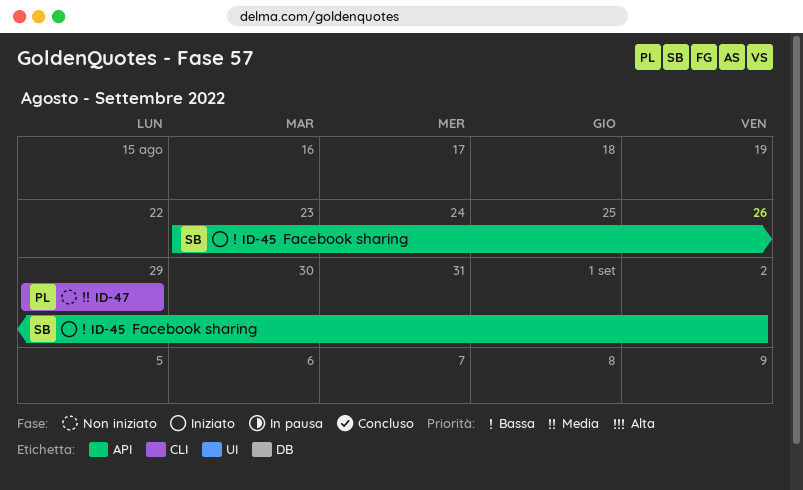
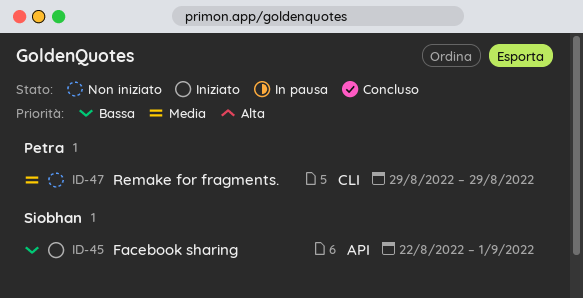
ID-45, start: Aug 23 -> Aug 22
ID-45, due: Sep 2 -> Sep 1

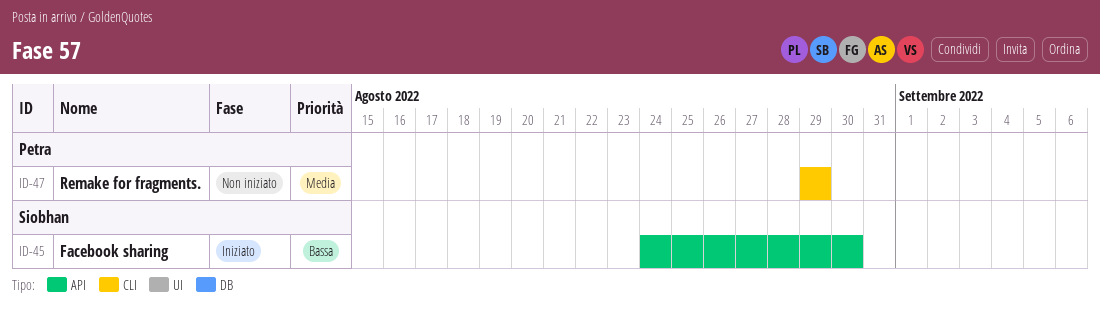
ID-45, start: Aug 22 -> Aug 24
ID-45, due: Sep 1 -> Aug 30

